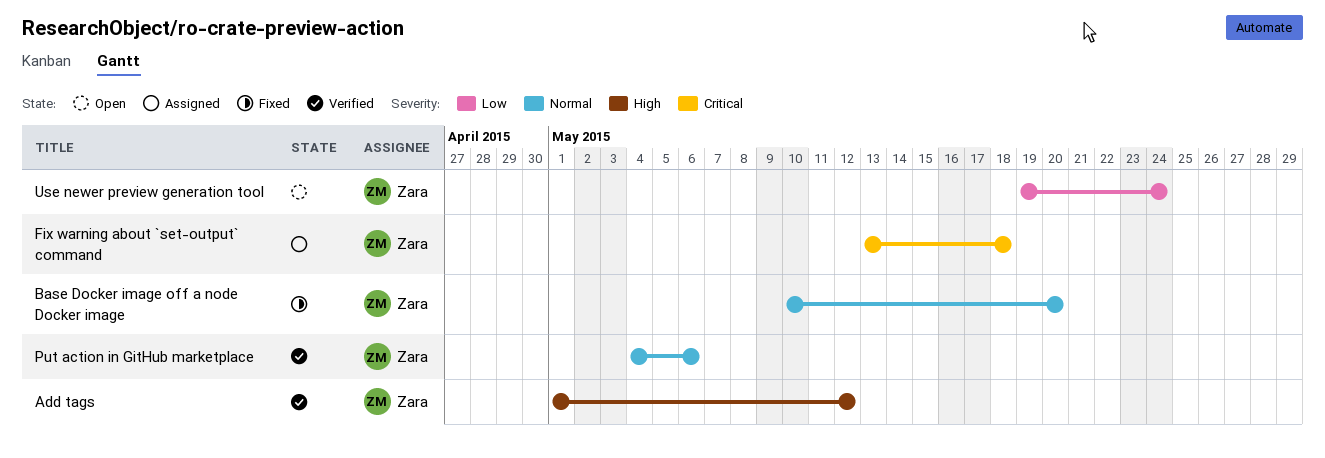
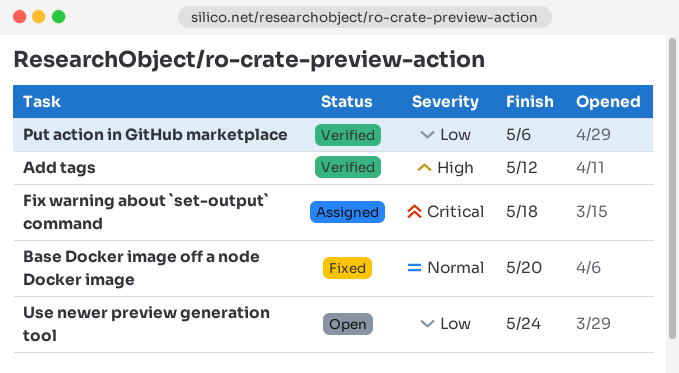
Put action in GitHub marketplace, priority: Normal -> Low

